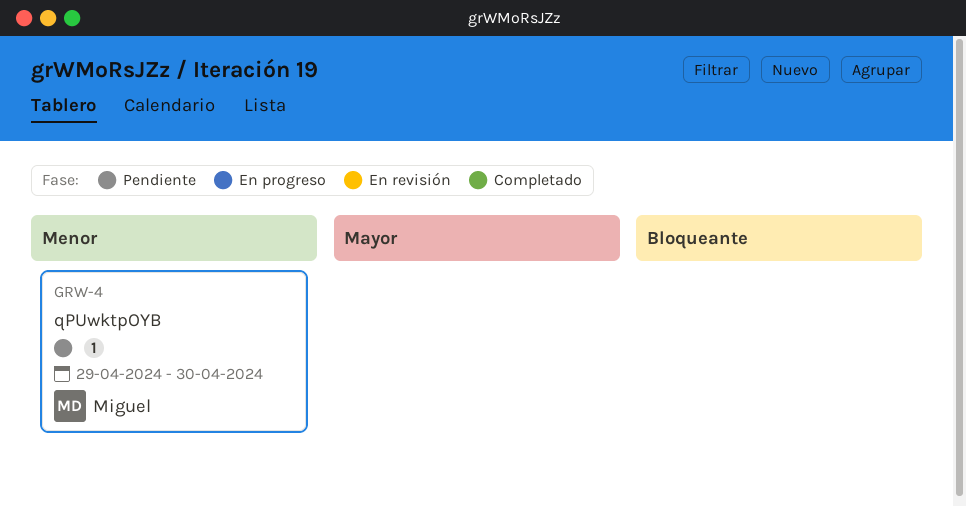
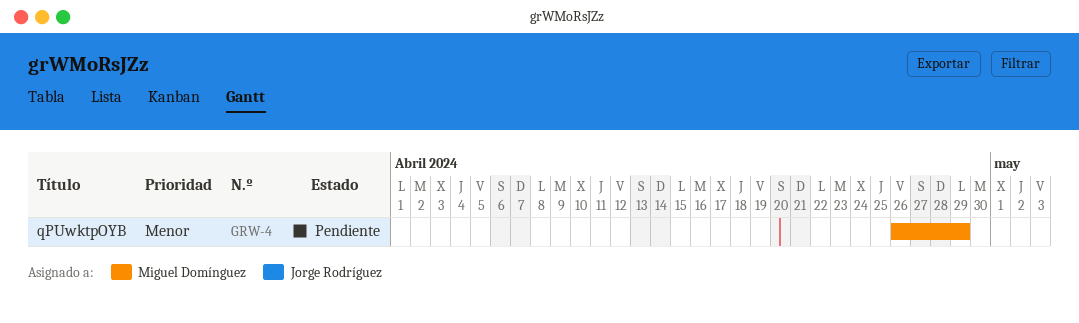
GRW-4, start: Apr 29 -> Apr 26
GRW-4, due: Apr 30 -> Apr 29

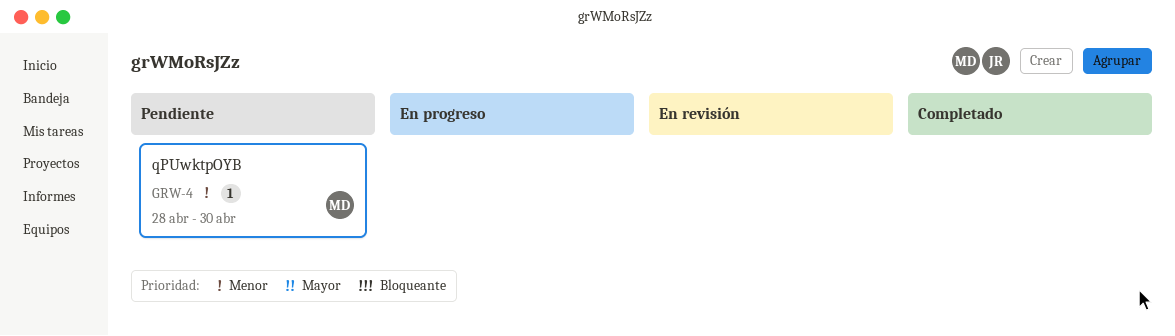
GRW-4, start: Apr 26 -> Apr 28
GRW-4, due: Apr 29 -> Apr 30

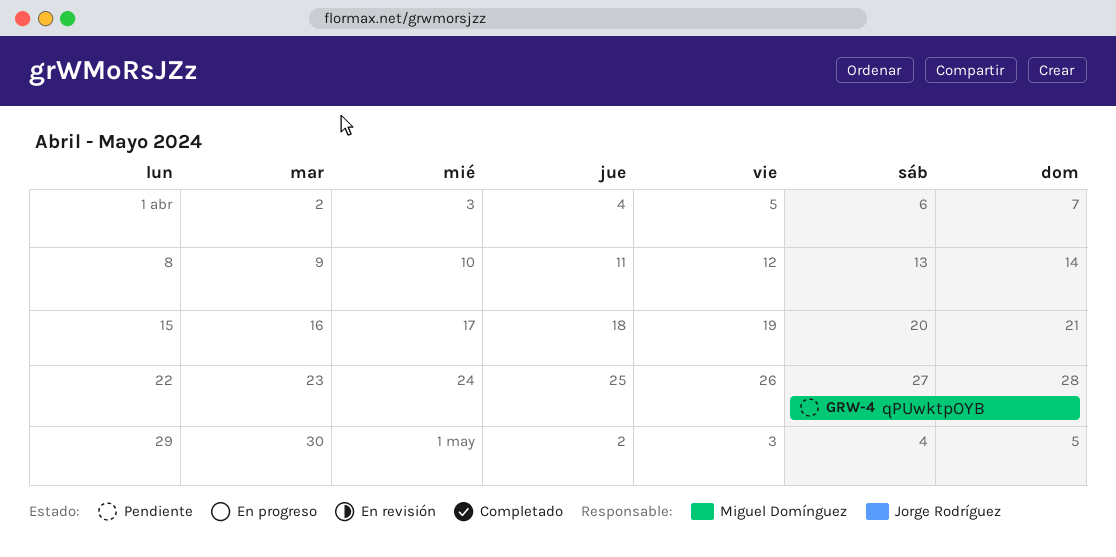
GRW-4, start: Apr 28 -> Apr 27
GRW-4, due: Apr 30 -> Apr 28

